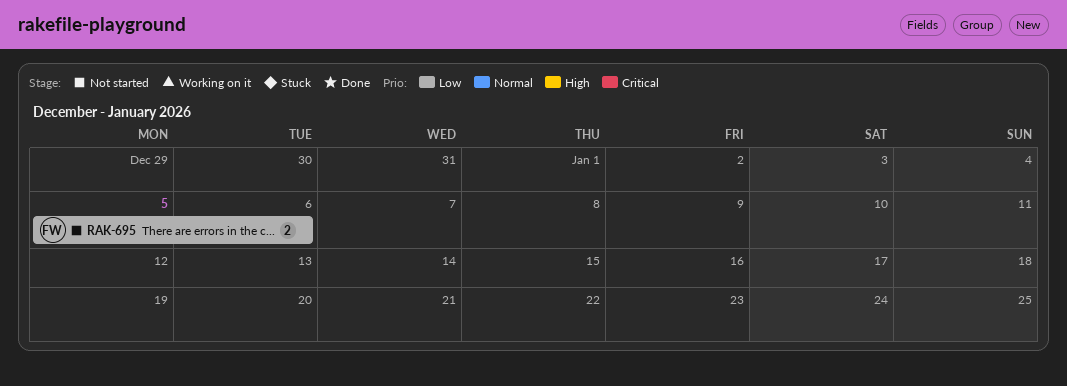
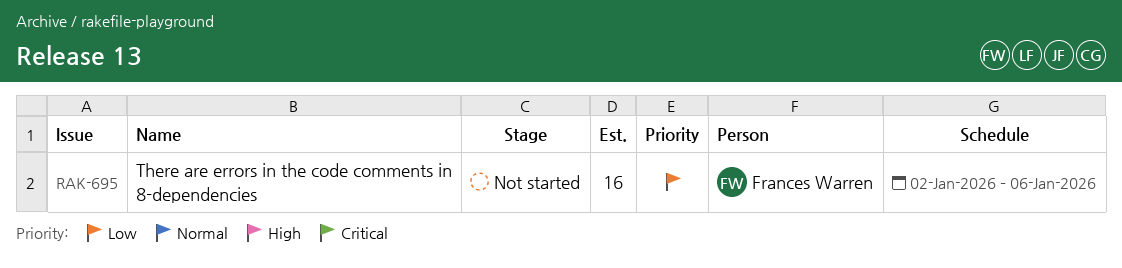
RAK-695, estimate: 2 -> 16
RAK-695, start: Jan 5 -> Jan 2

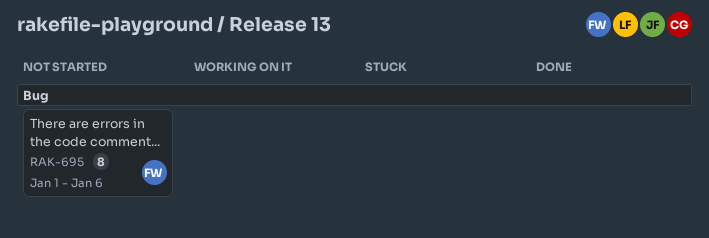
RAK-695, estimate: 16 -> 8
RAK-695, start: Jan 2 -> Jan 1

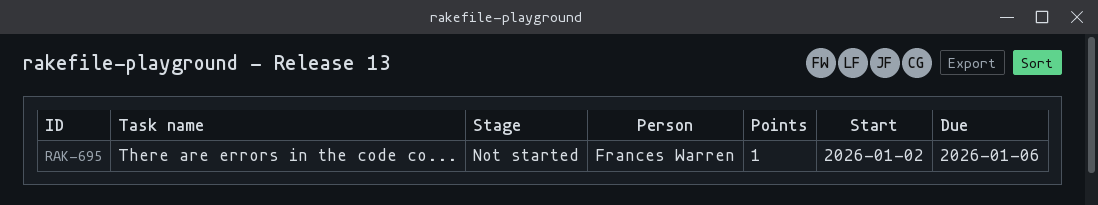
RAK-695, estimate: 8 -> 1
RAK-695, start: Jan 1 -> Jan 2

